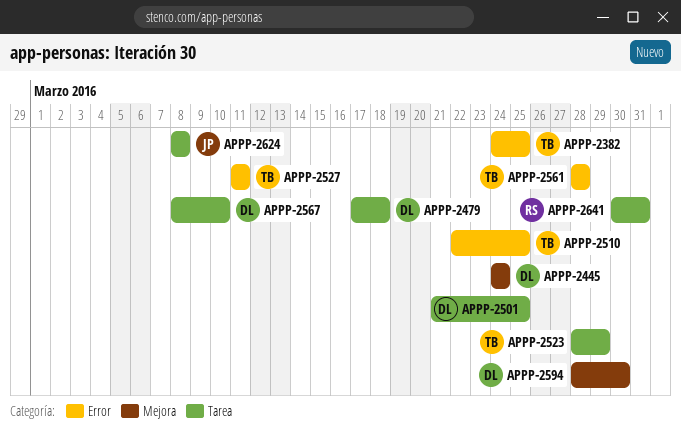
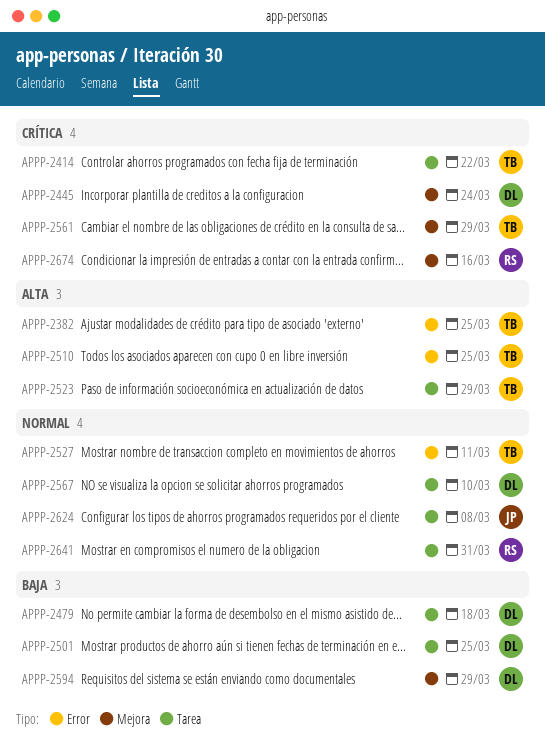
APPP-2414: none -> present
APPP-2561, label: Error -> Mejora
APPP-2561, due: Mar 28 -> Mar 29
APPP-2594, due: Mar 30 -> Mar 29
APPP-2674: none -> present

